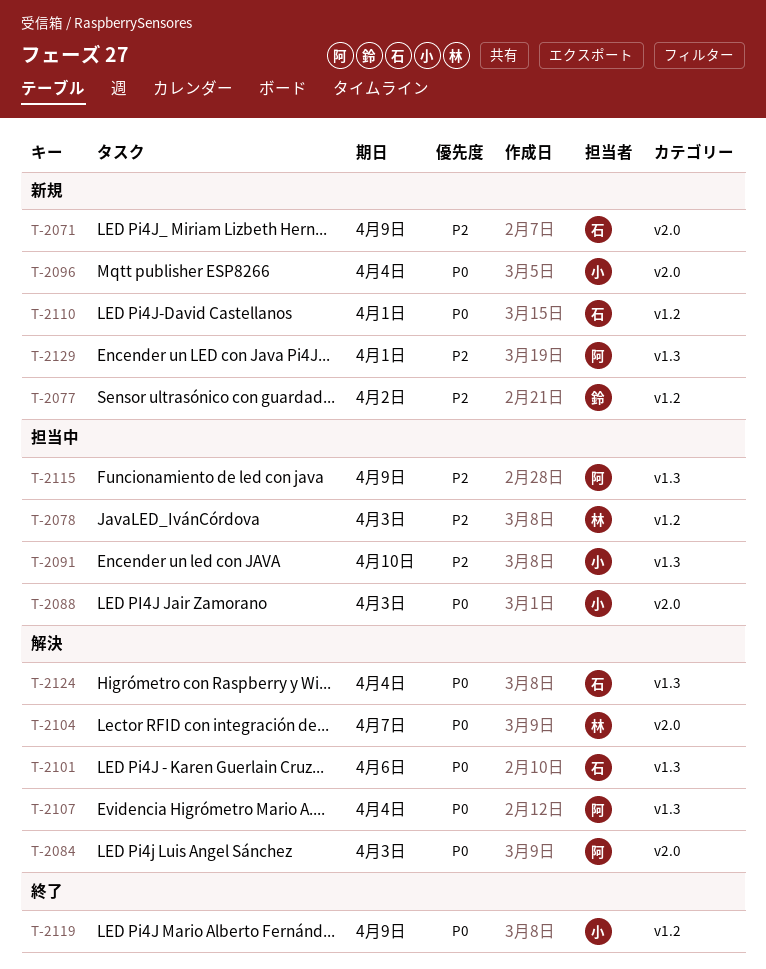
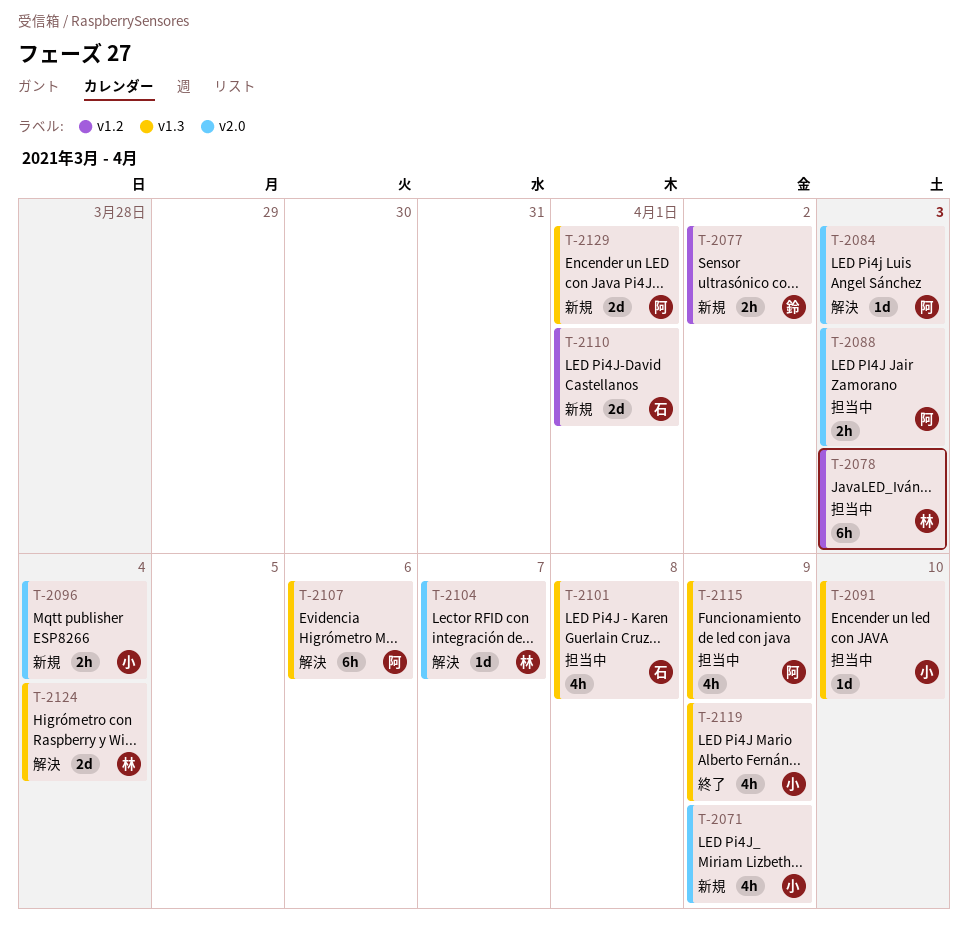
T-2071, owner: 石 -> 小
T-2088, owner: 小 -> 阿
T-2101, status: 解決 -> 担当中
T-2101, due: Apr 6 -> Apr 8
T-2107, due: Apr 4 -> Apr 6
T-2119, label: v1.2 -> v1.3
T-2124, owner: 石 -> 林

